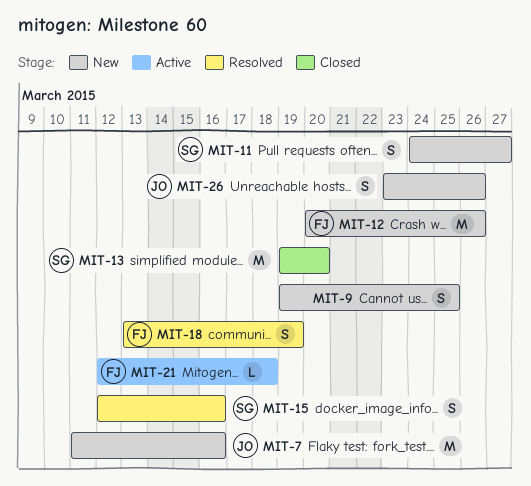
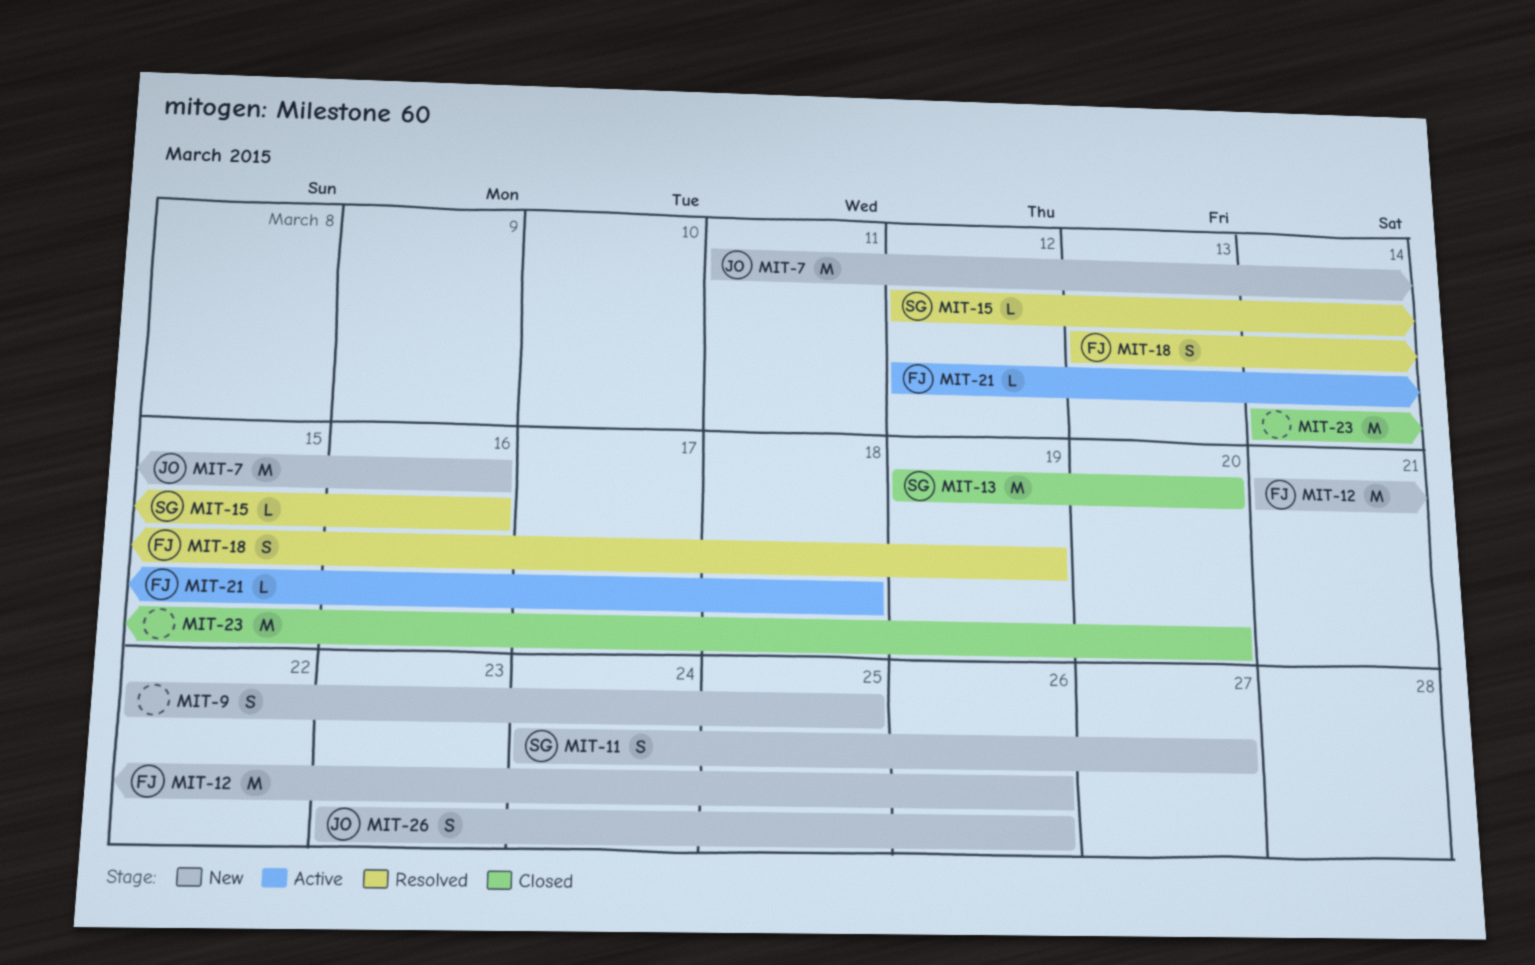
MIT-9, start: Mar 19 -> Mar 22
MIT-12, start: Mar 20 -> Mar 21
MIT-15, estimate: S -> L
MIT-23: none -> present

